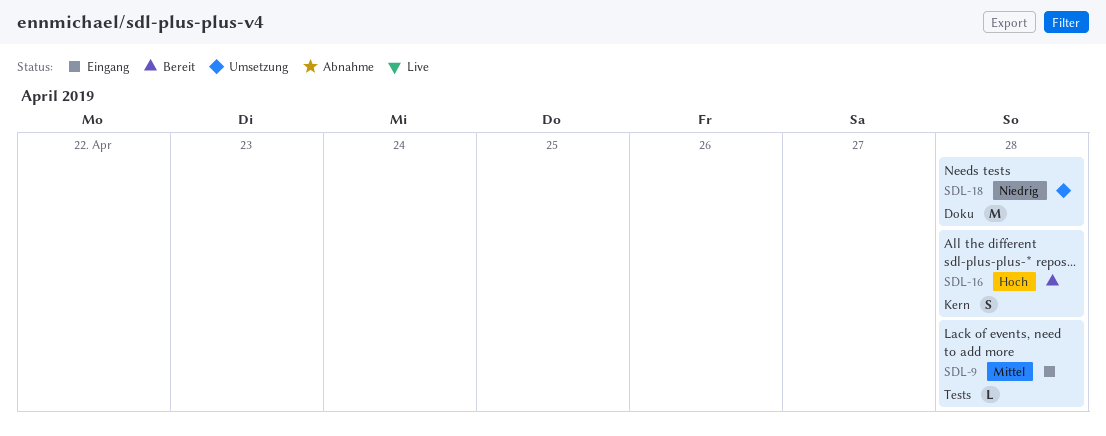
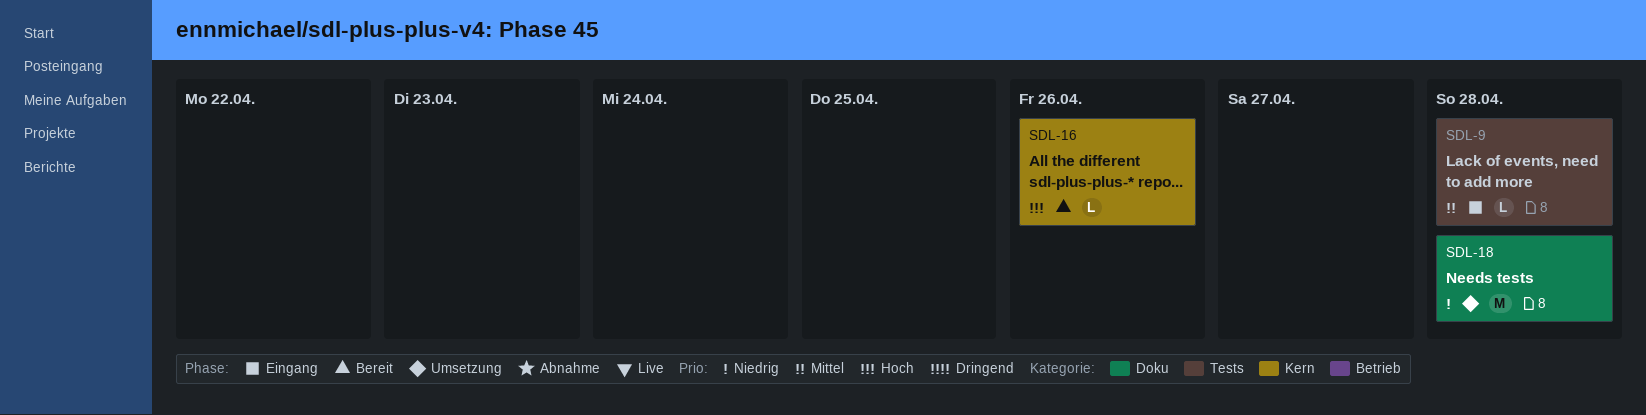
SDL-16, estimate: S -> L
SDL-16, due: Apr 28 -> Apr 26

